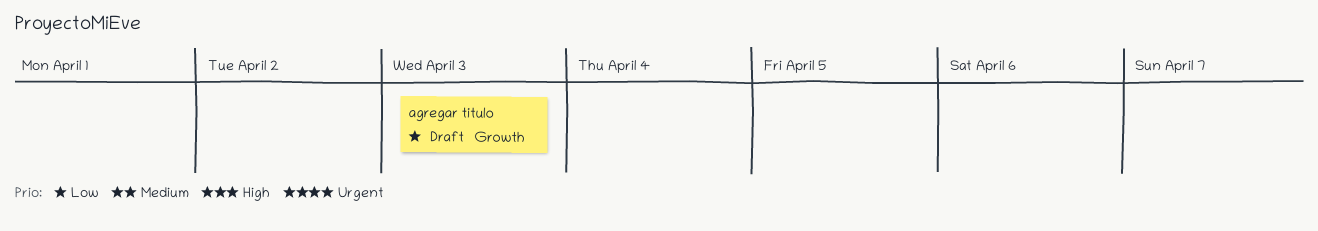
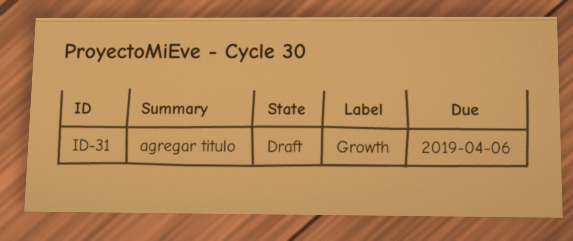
agregar titulo, due: Apr 3 -> Apr 6

